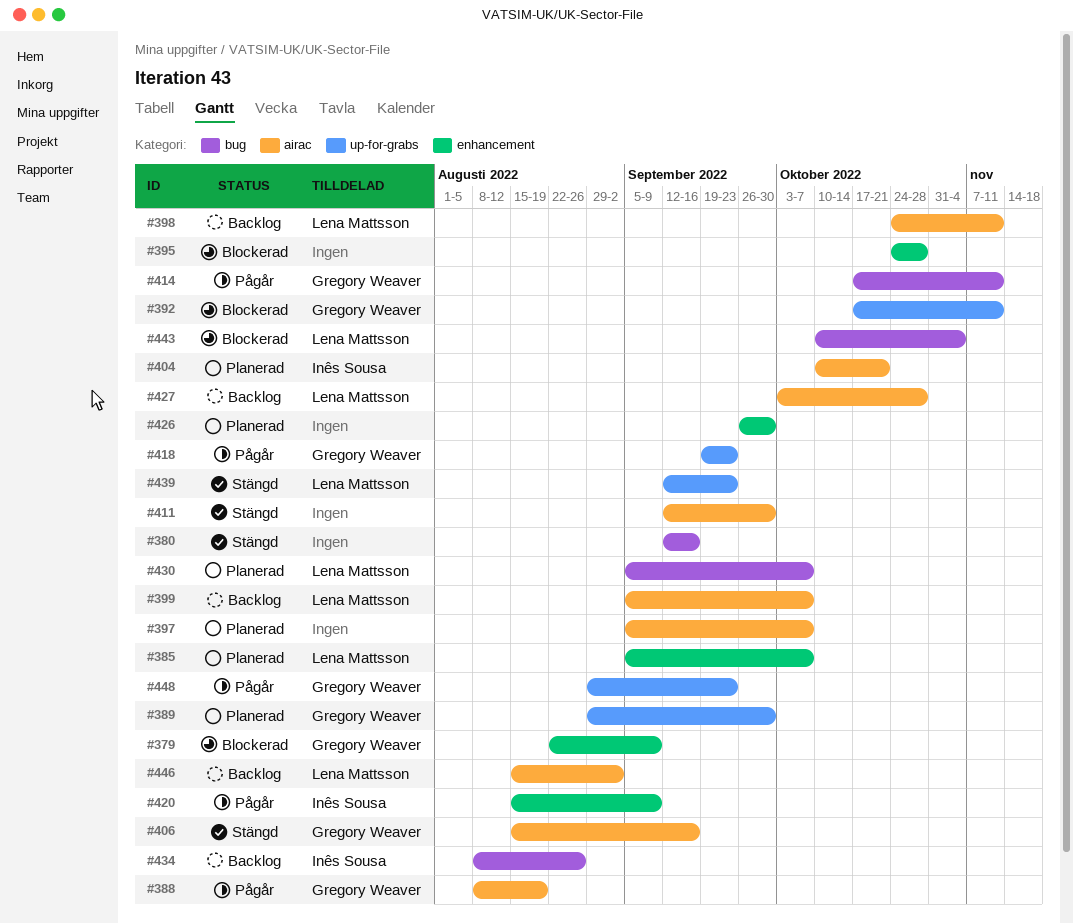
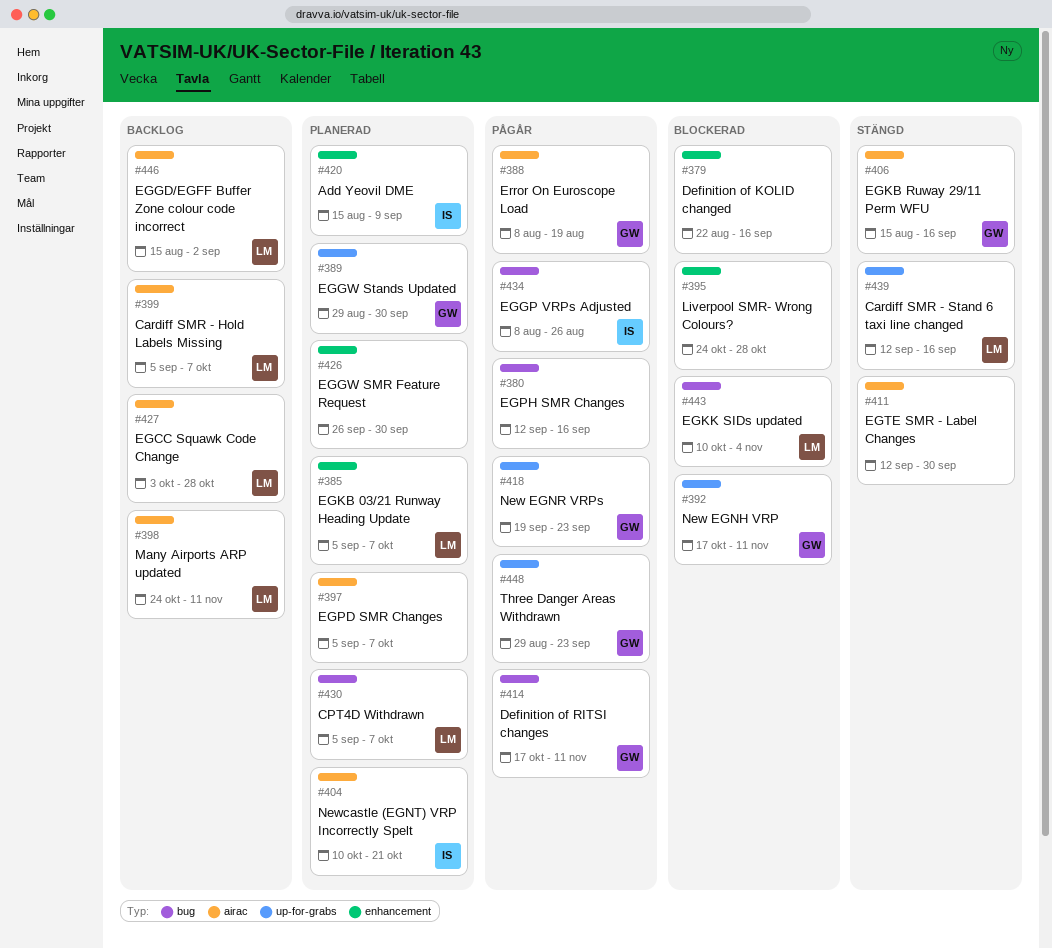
#379, owner: Gregory Weaver -> none
#379, due: Sep 9 -> Sep 16
#380, status: Stängd -> Pågår
#420, status: Pågår -> Planerad
#434, status: Backlog -> Pågår
#439, due: Sep 23 -> Sep 16

